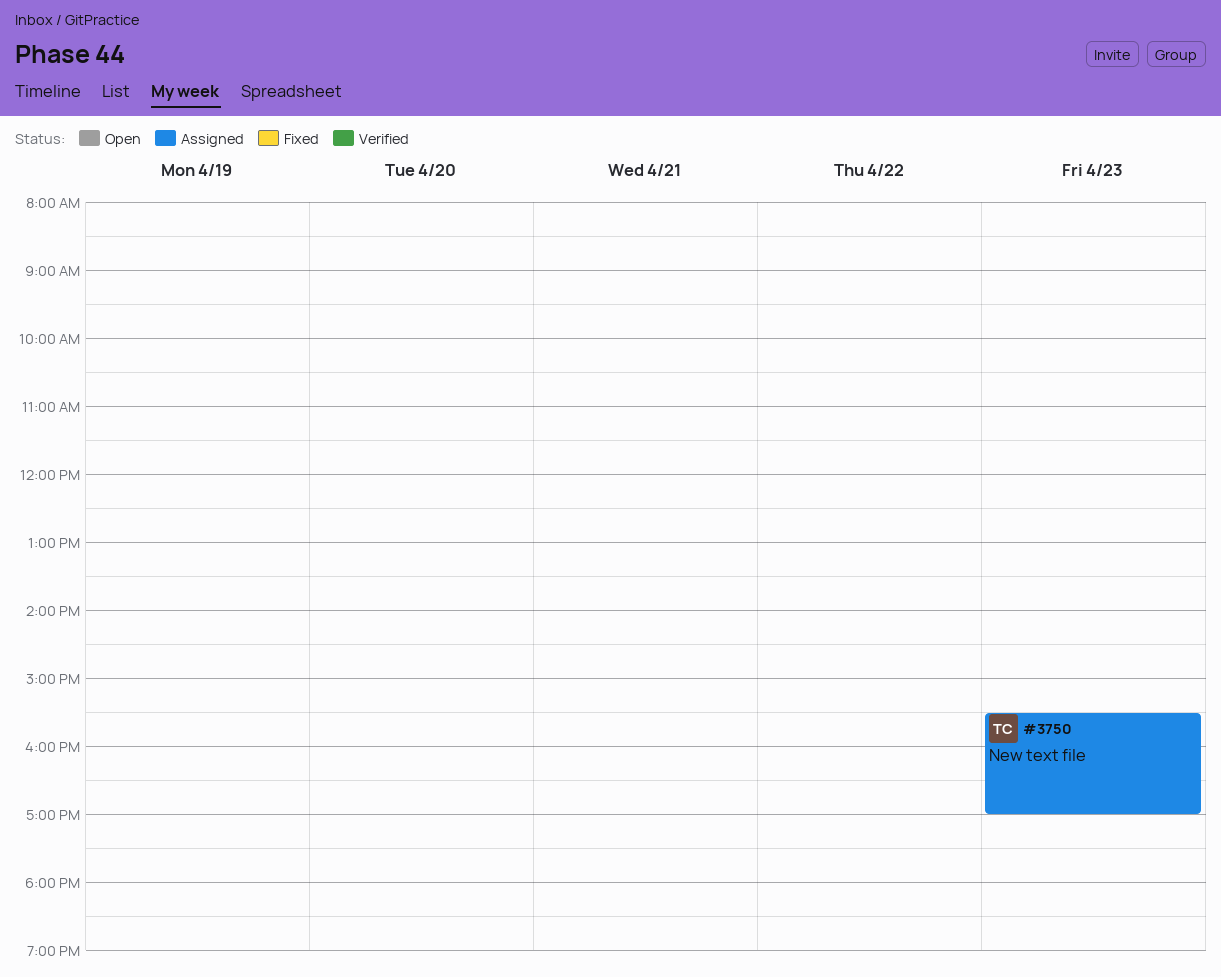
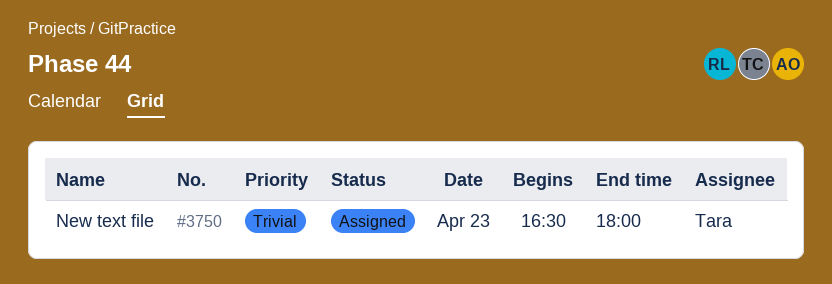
#3750, begins: 15:30 -> 16:30
#3750, ends: 17:00 -> 18:00

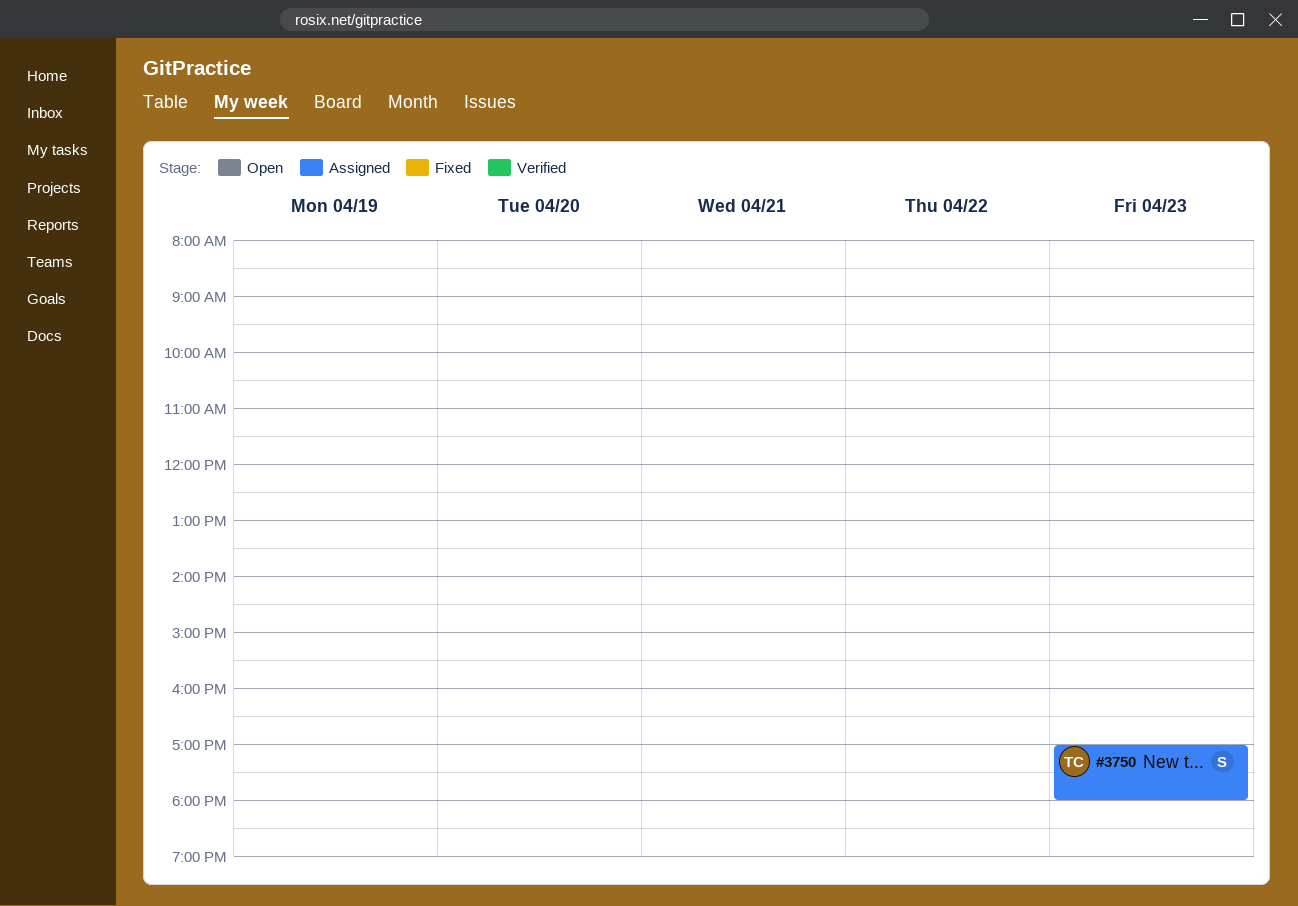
#3750, begins: 16:30 -> 17:00

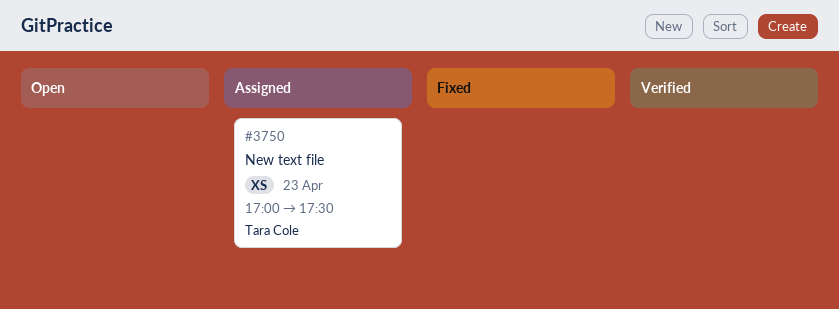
#3750, estimate: S -> XS
#3750, ends: 18:00 -> 17:30

